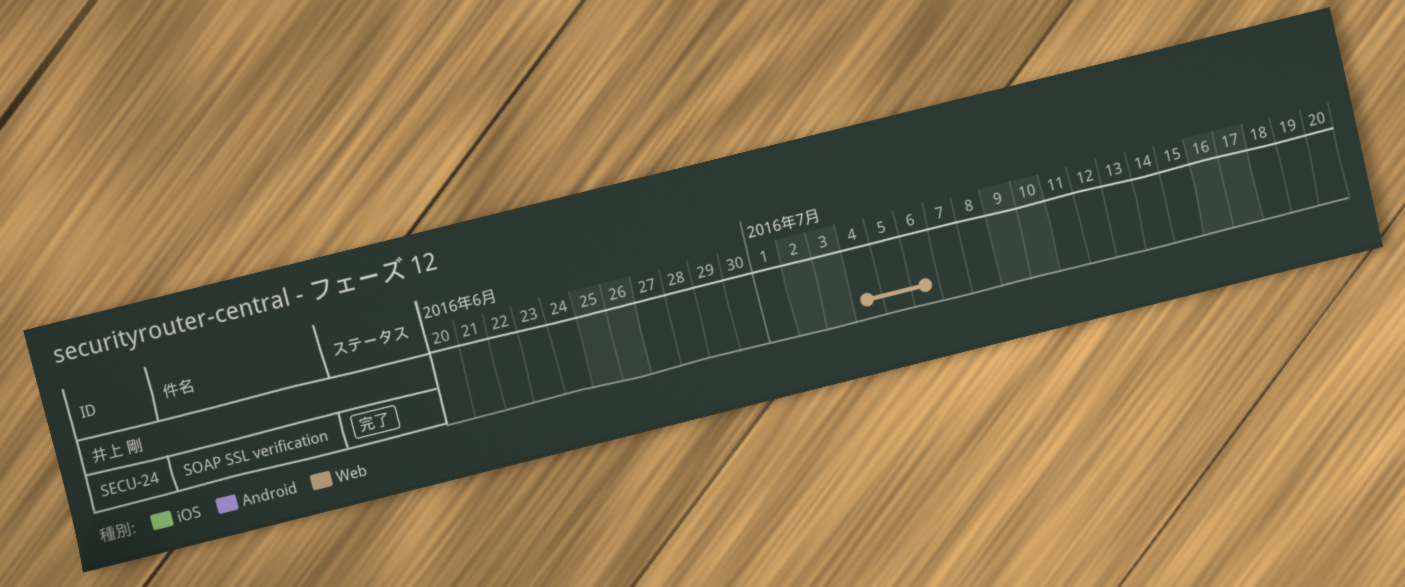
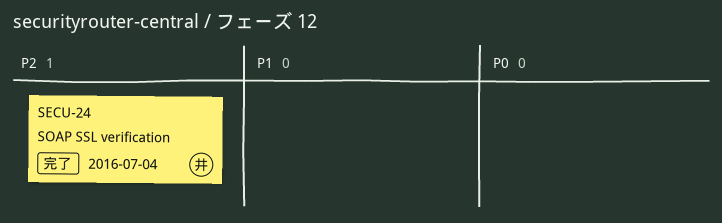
SECU-24, due: Jul 6 -> Jul 4

